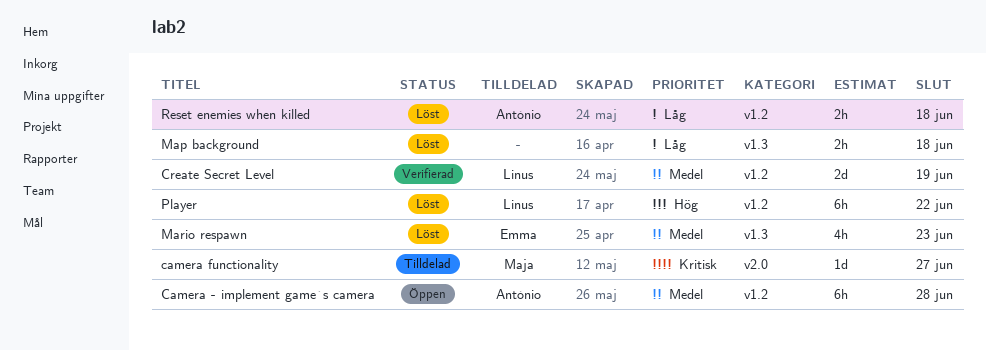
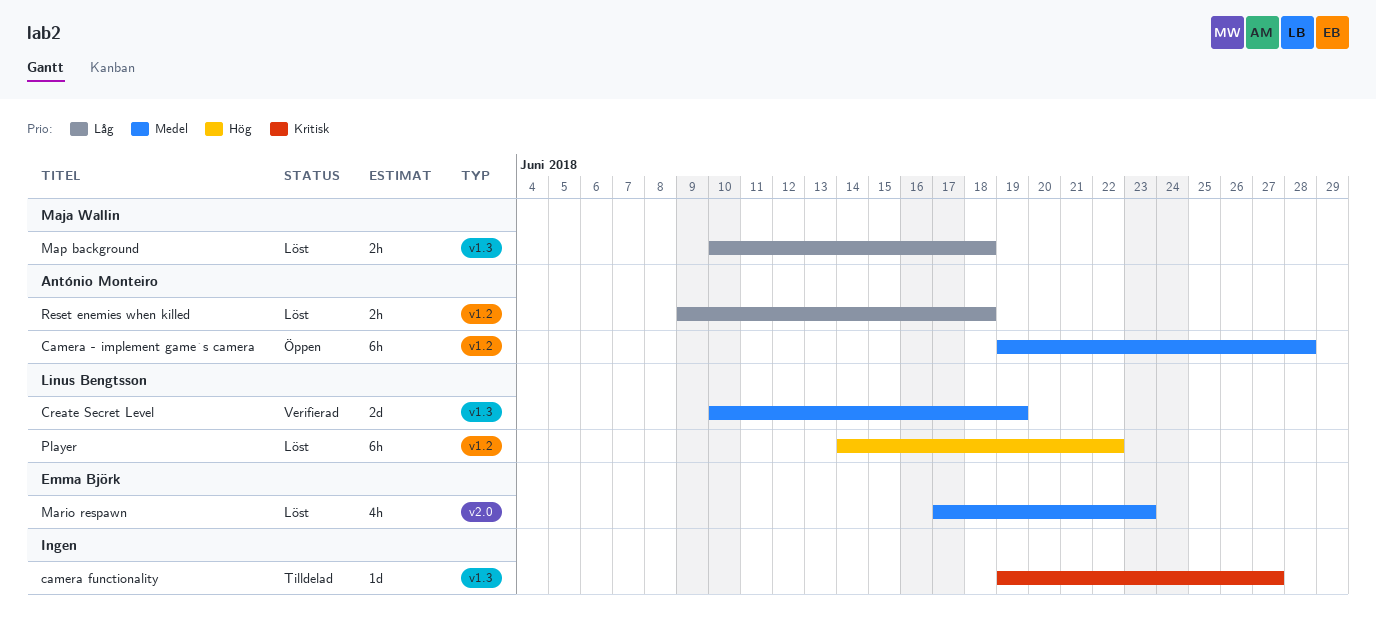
camera functionality, owner: Maja Wallin -> none
camera functionality, label: v2.0 -> v1.3
Create Secret Level, label: v1.2 -> v1.3
Map background, owner: none -> Maja Wallin
Mario respawn, label: v1.3 -> v2.0

